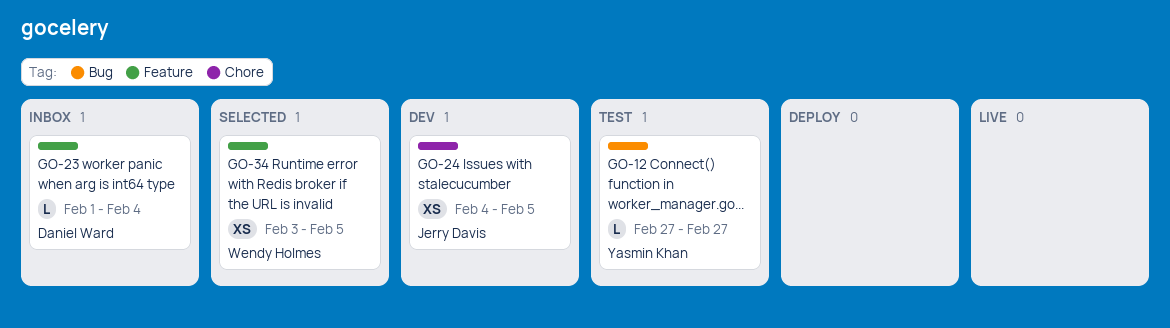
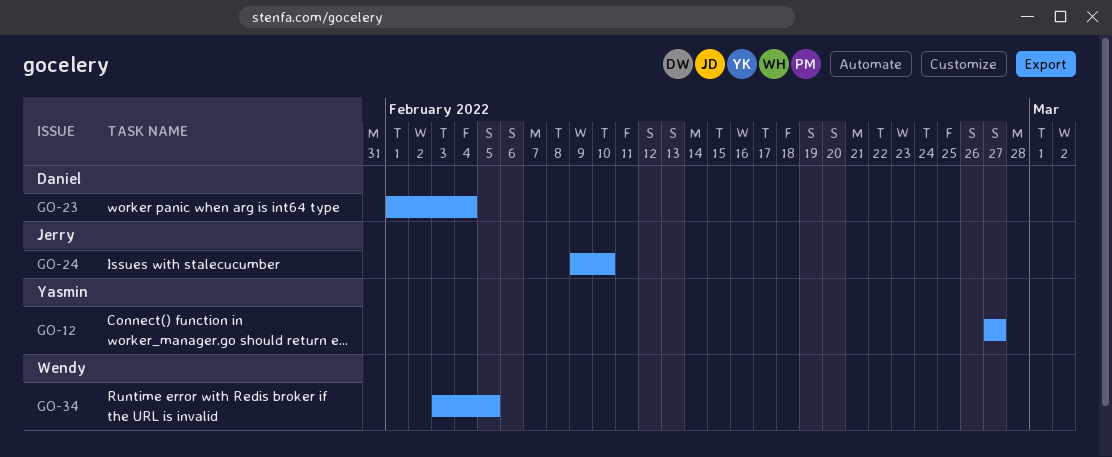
GO-24, start: Feb 4 -> Feb 9
GO-24, due: Feb 5 -> Feb 10

